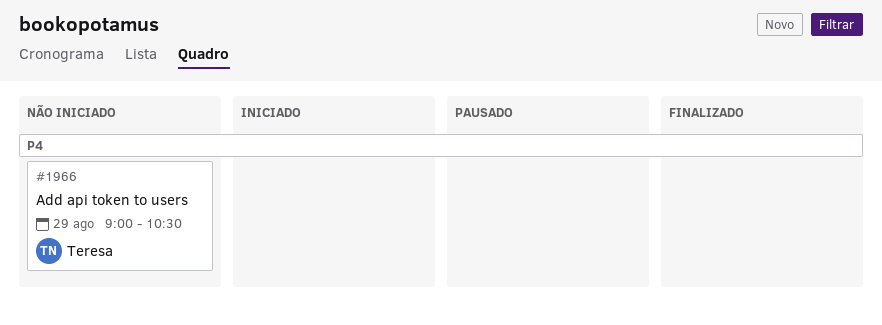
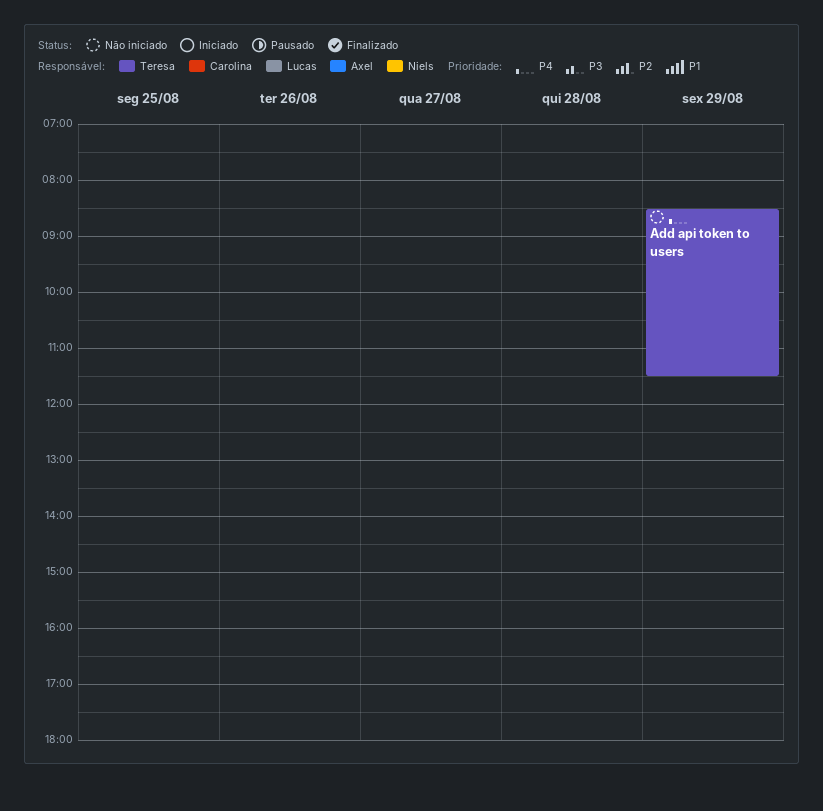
Add api token to users, begins: 09:00 -> 08:30
Add api token to users, ends: 10:30 -> 11:30

